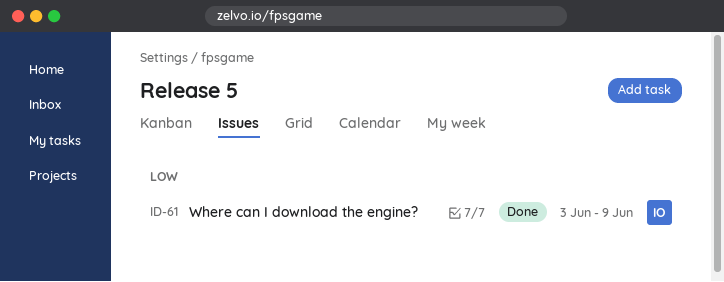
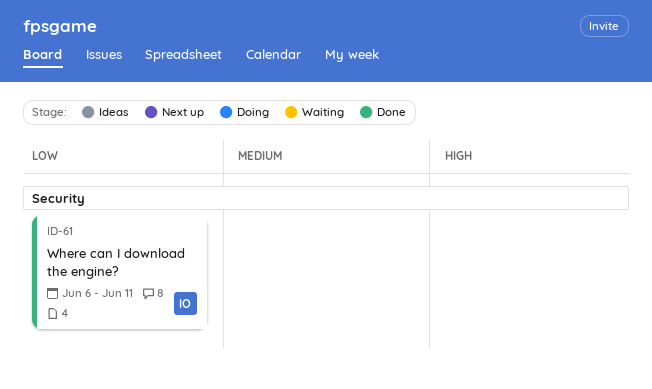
ID-61, start: Jun 3 -> Jun 6
ID-61, due: Jun 9 -> Jun 11

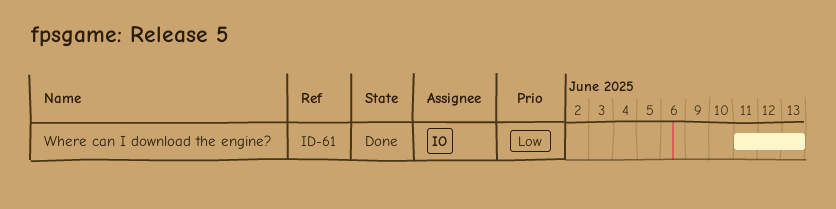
ID-61, start: Jun 6 -> Jun 11
ID-61, due: Jun 11 -> Jun 13

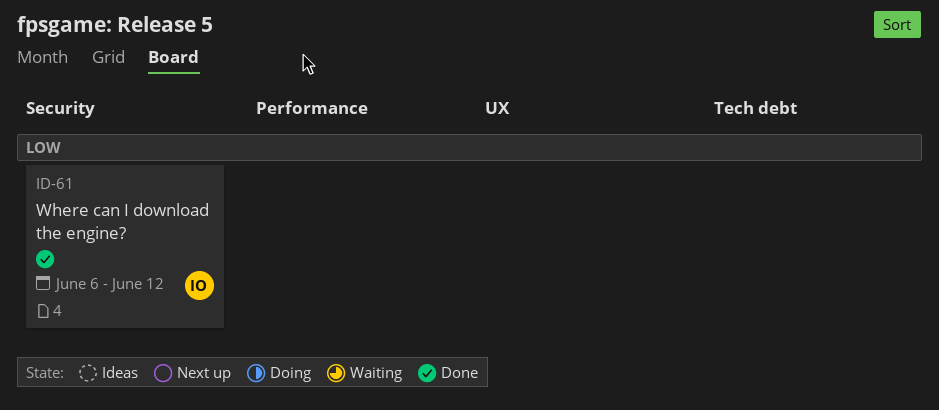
ID-61, start: Jun 11 -> Jun 6
ID-61, due: Jun 13 -> Jun 12

